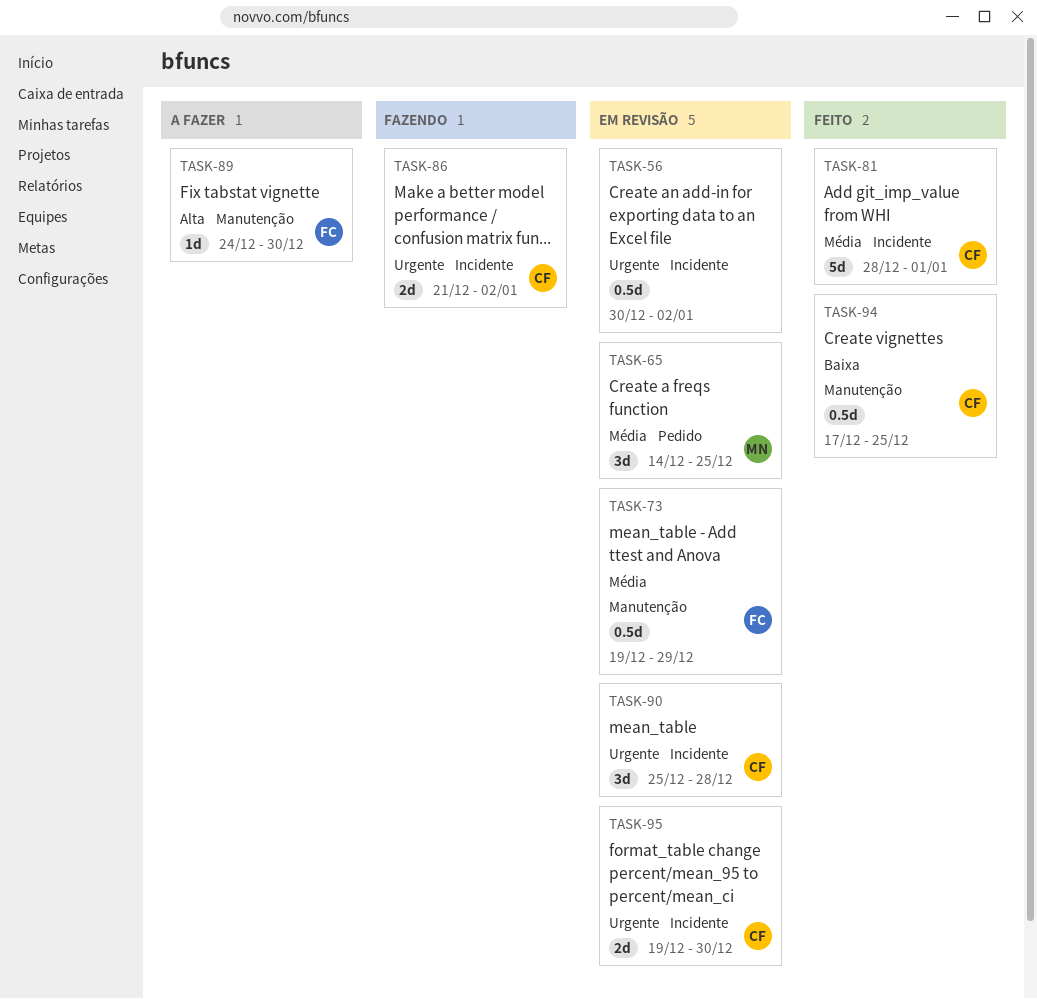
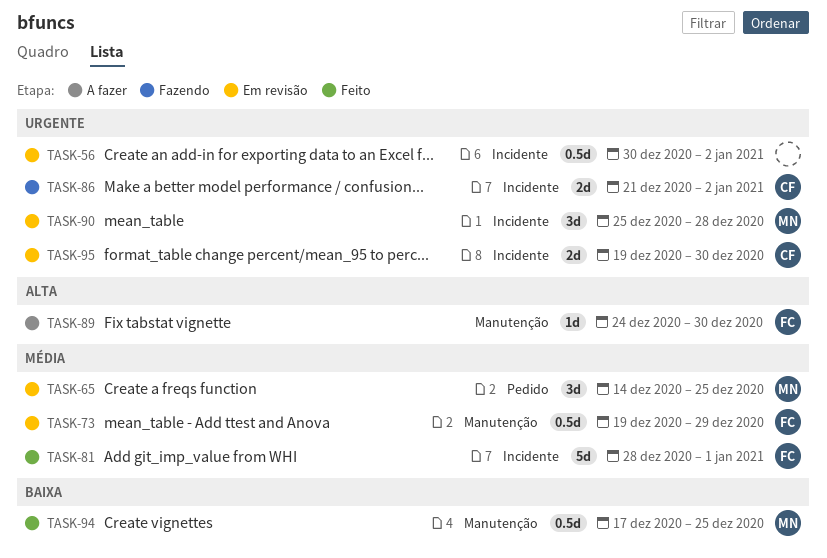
TASK-81, owner: CF -> FC
TASK-90, owner: CF -> MN
TASK-94, owner: CF -> MN

